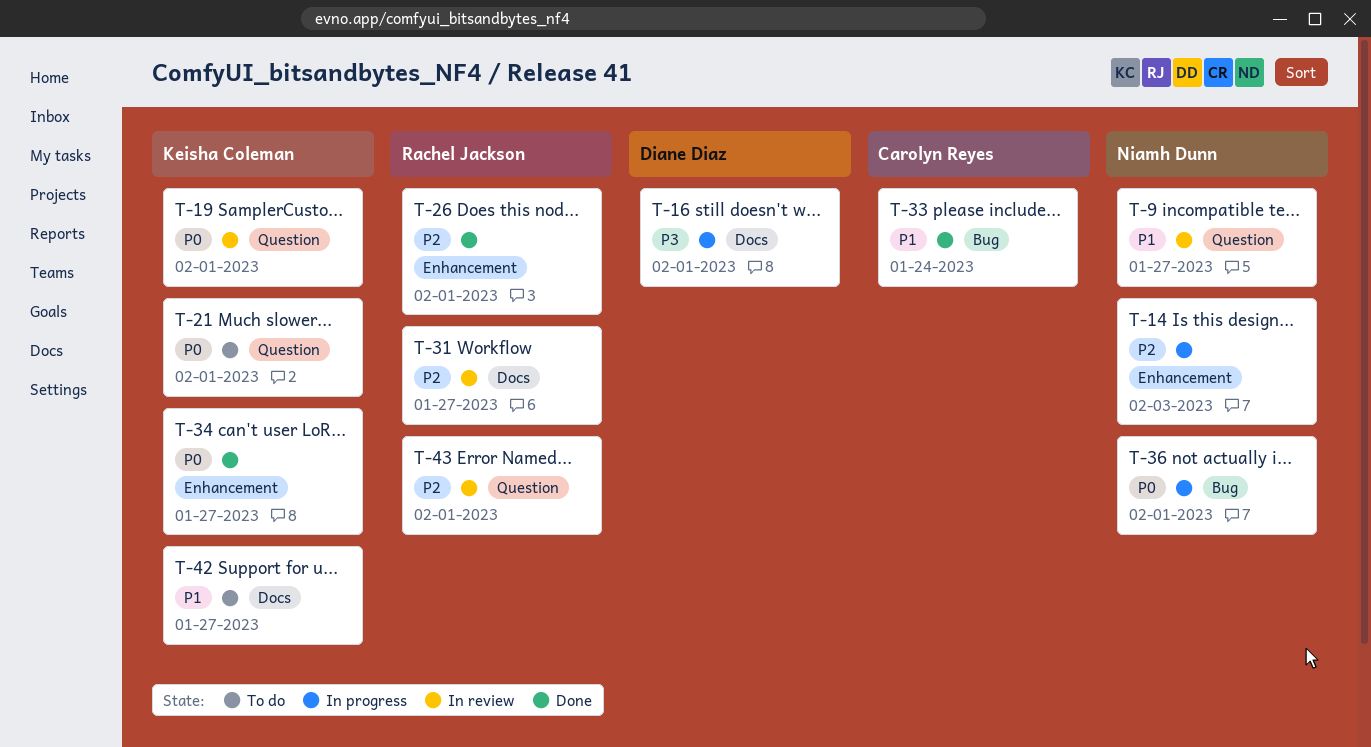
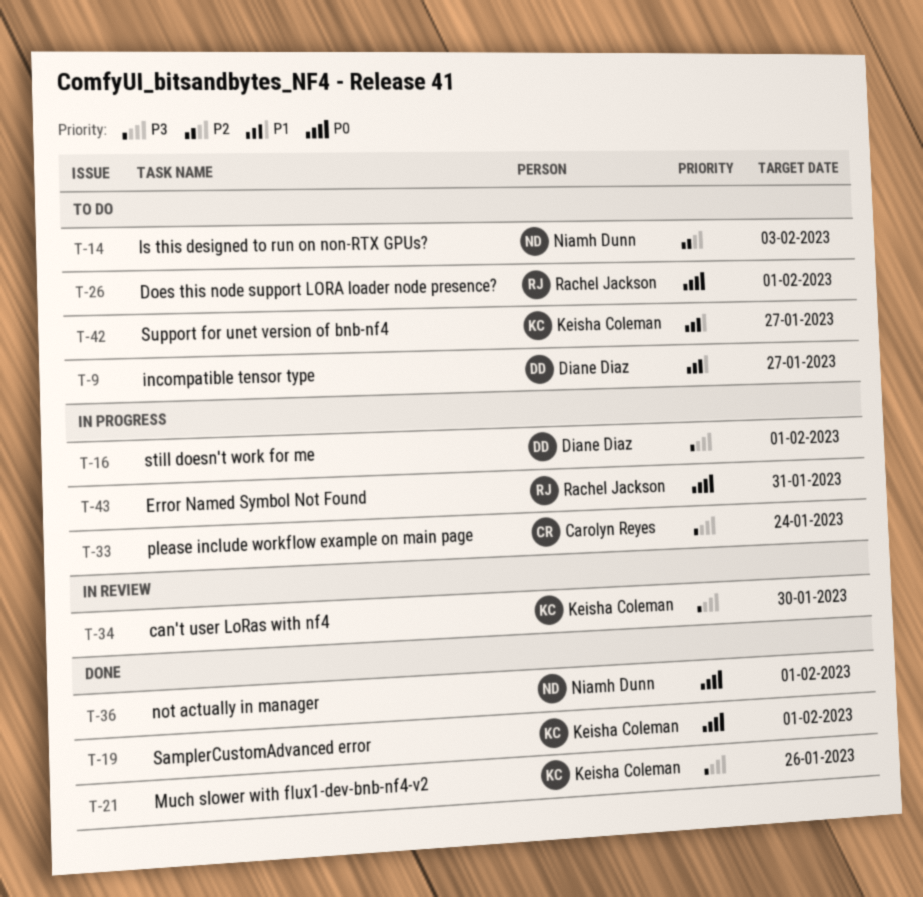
T-9, status: In review -> To do
T-9, owner: Niamh Dunn -> Diane Diaz
T-14, status: In progress -> To do
T-19, status: In review -> Done
T-21, status: To do -> Done
T-21, priority: P0 -> P3
T-21, due: Feb 1 -> Jan 26
T-26, status: Done -> To do
T-26, priority: P2 -> P0
T-31: present -> none
T-33, status: Done -> In progress
T-33, priority: P1 -> P3
T-34, status: Done -> In review
T-34, priority: P0 -> P3
T-34, due: Jan 27 -> Jan 30
T-36, status: In progress -> Done
T-43, status: In review -> In progress
T-43, priority: P2 -> P0
T-43, due: Feb 1 -> Jan 31

